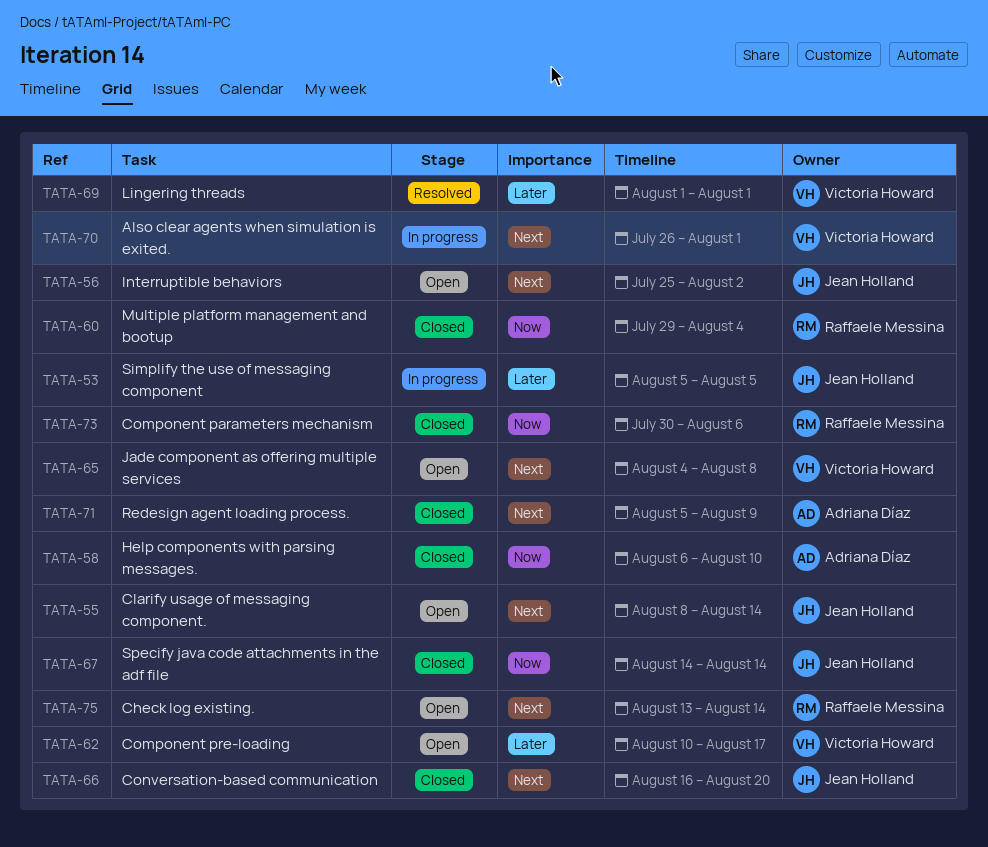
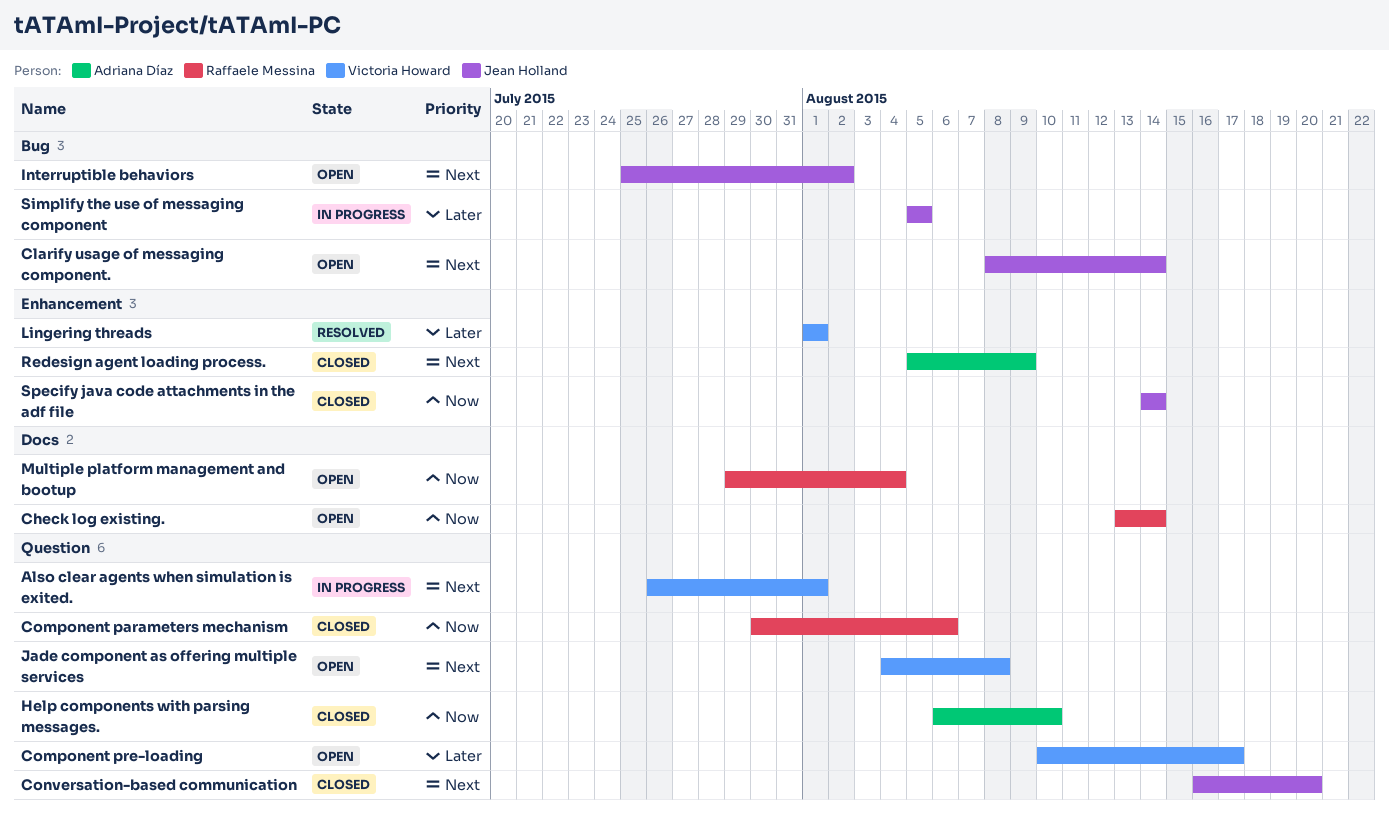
Check log existing., priority: Next -> Now
Multiple platform management and bootup, status: Closed -> Open

